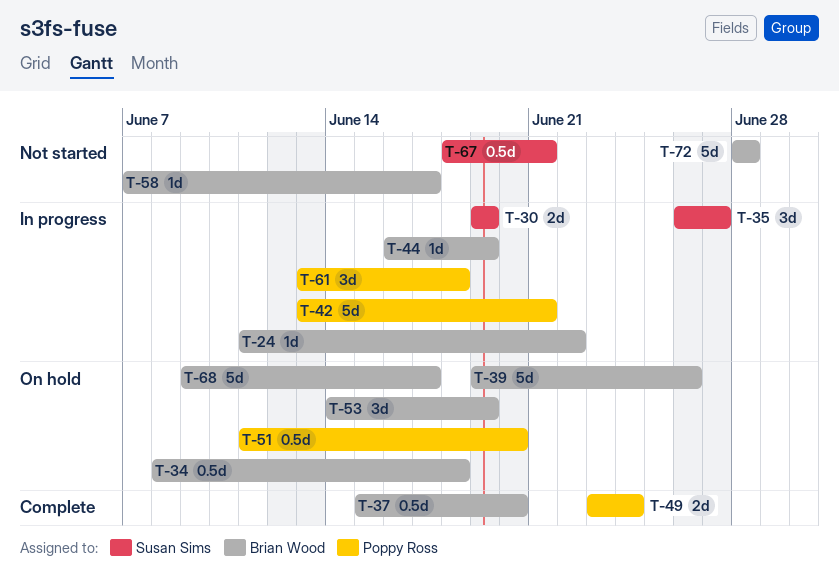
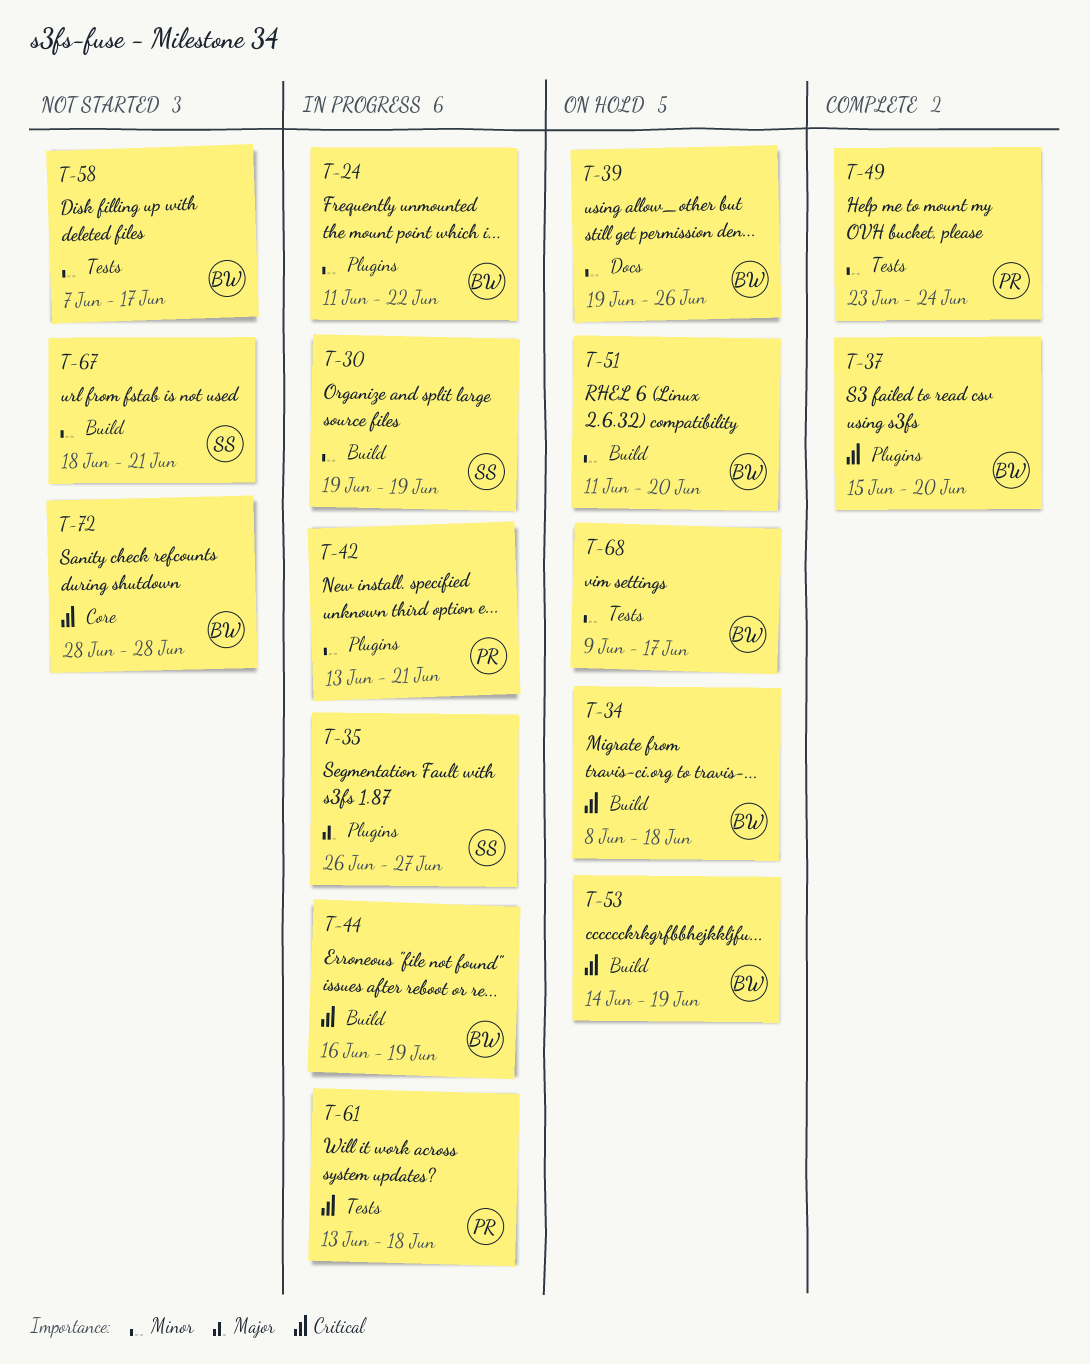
T-51, owner: Poppy Ross -> Brian Wood

